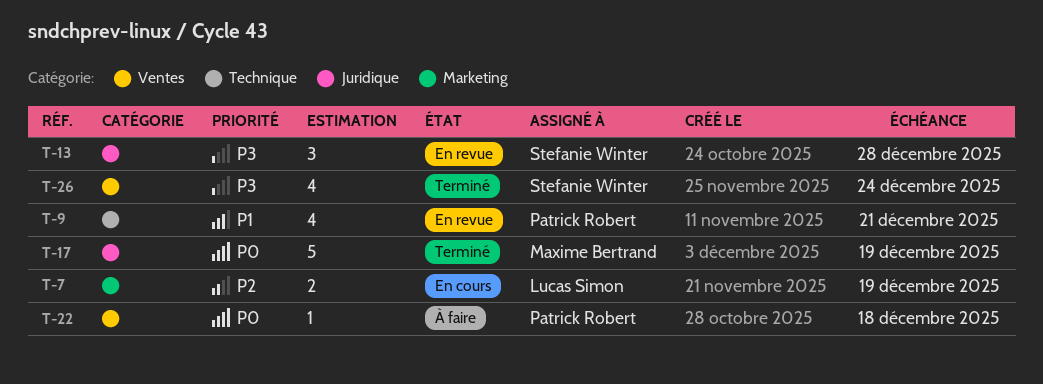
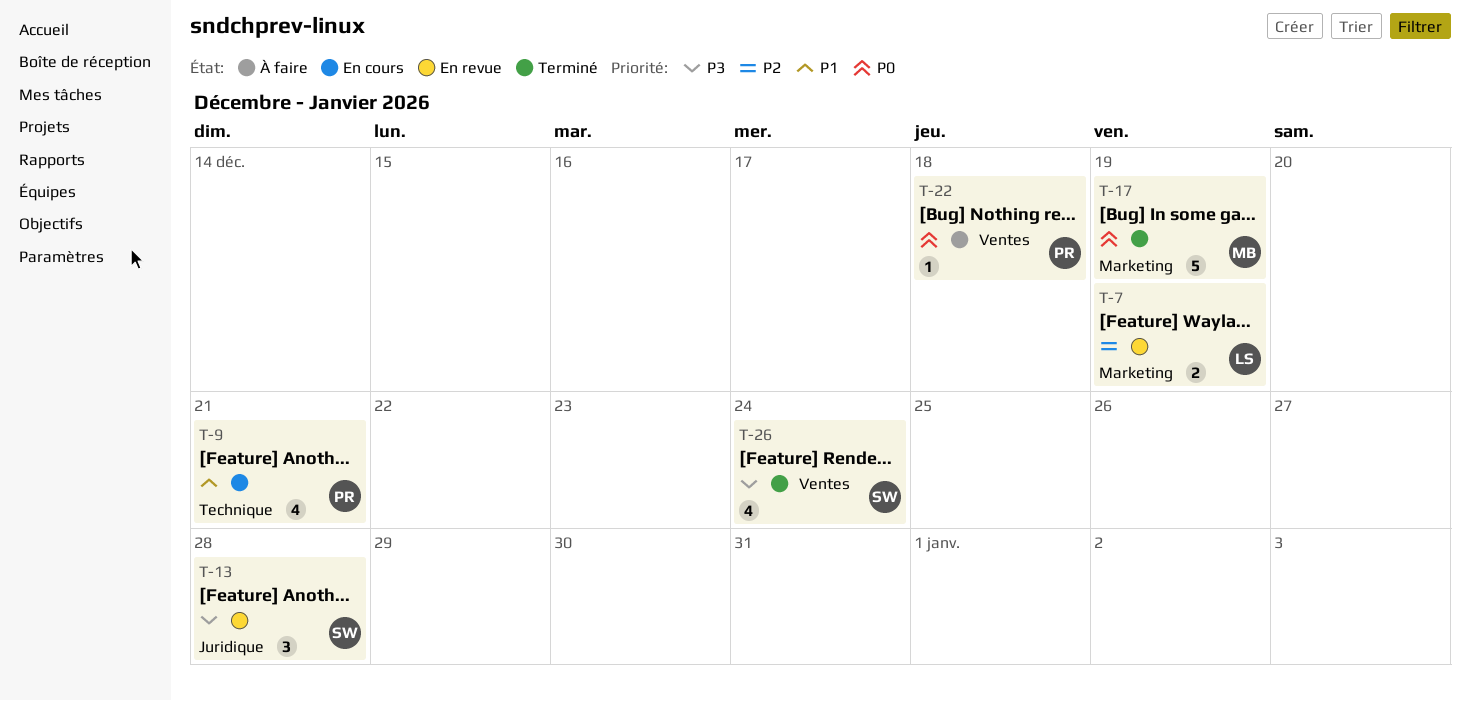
T-7, status: En cours -> En revue
T-9, status: En revue -> En cours
T-17, label: Juridique -> Marketing

